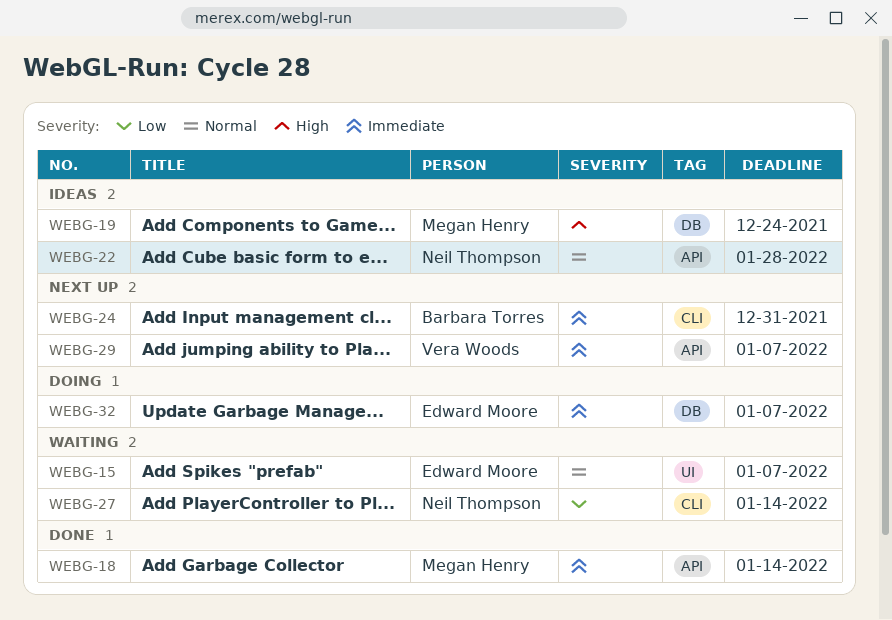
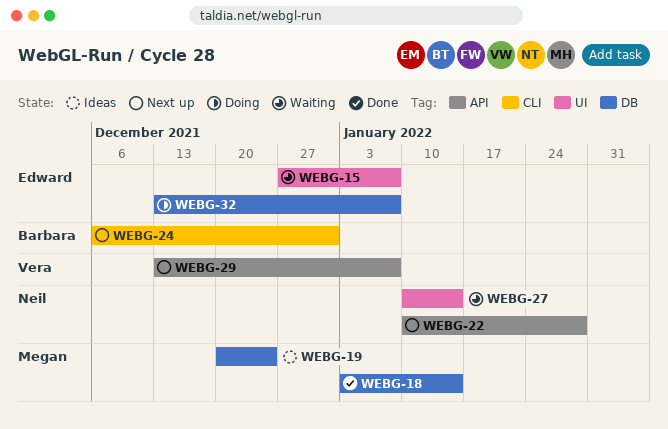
WEBG-18, label: API -> DB
WEBG-22, status: Ideas -> Next up
WEBG-27, label: CLI -> UI

